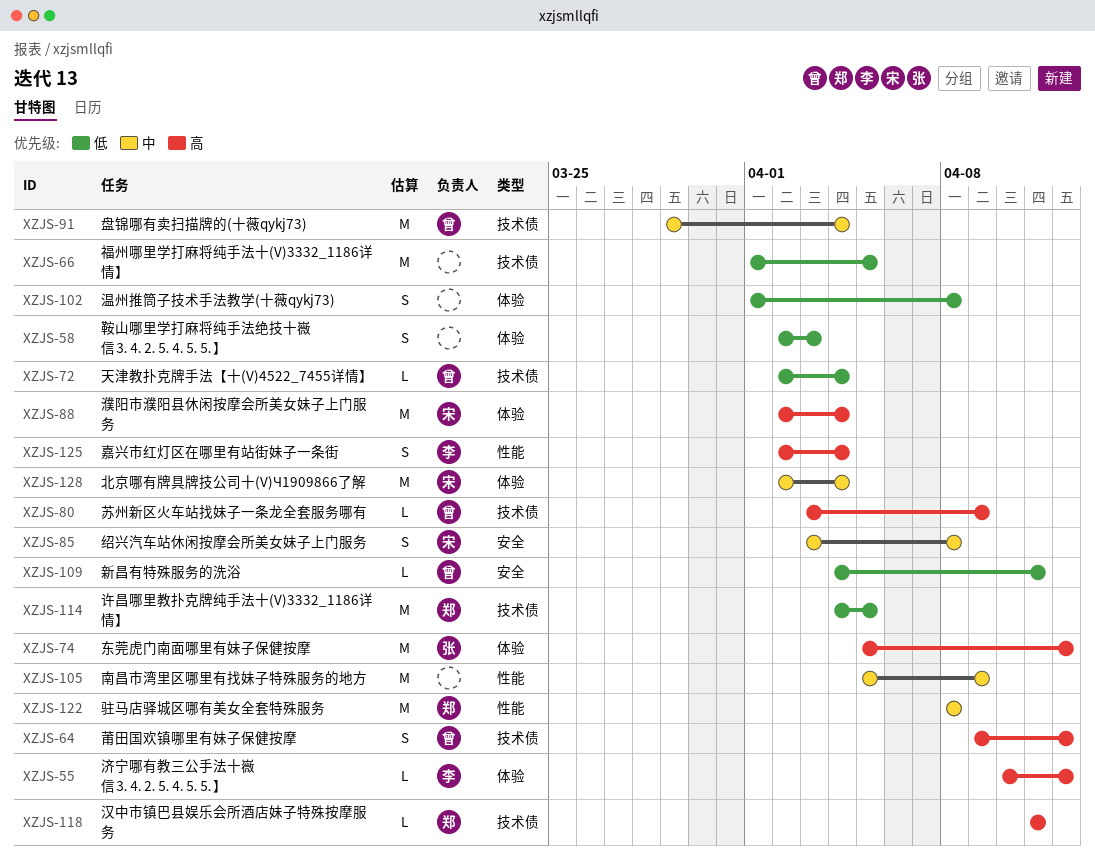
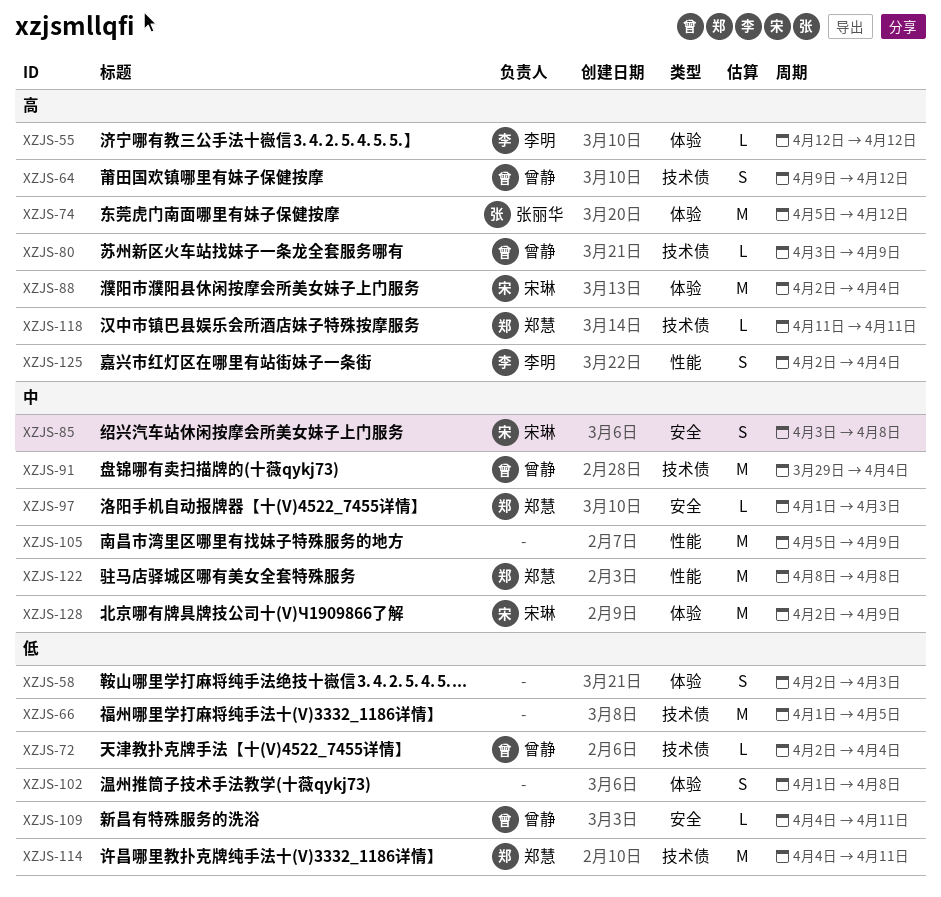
XZJS-55, start: Apr 10 -> Apr 12
XZJS-97: none -> present
XZJS-114, due: Apr 5 -> Apr 11
XZJS-128, due: Apr 4 -> Apr 9

